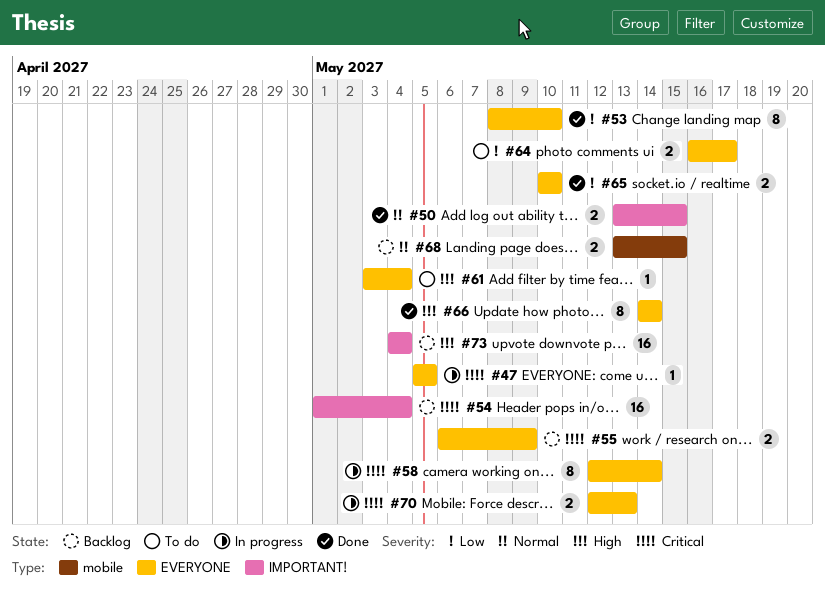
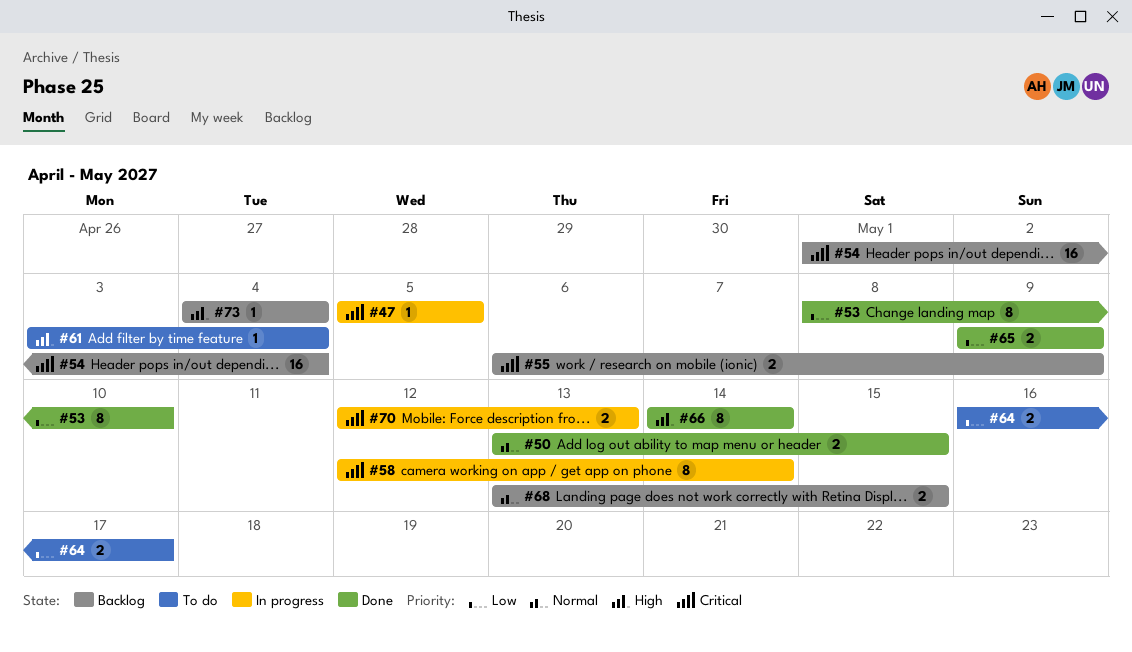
#65, start: May 10 -> May 9
#65, due: May 10 -> May 9
#73, estimate: 16 -> 1

